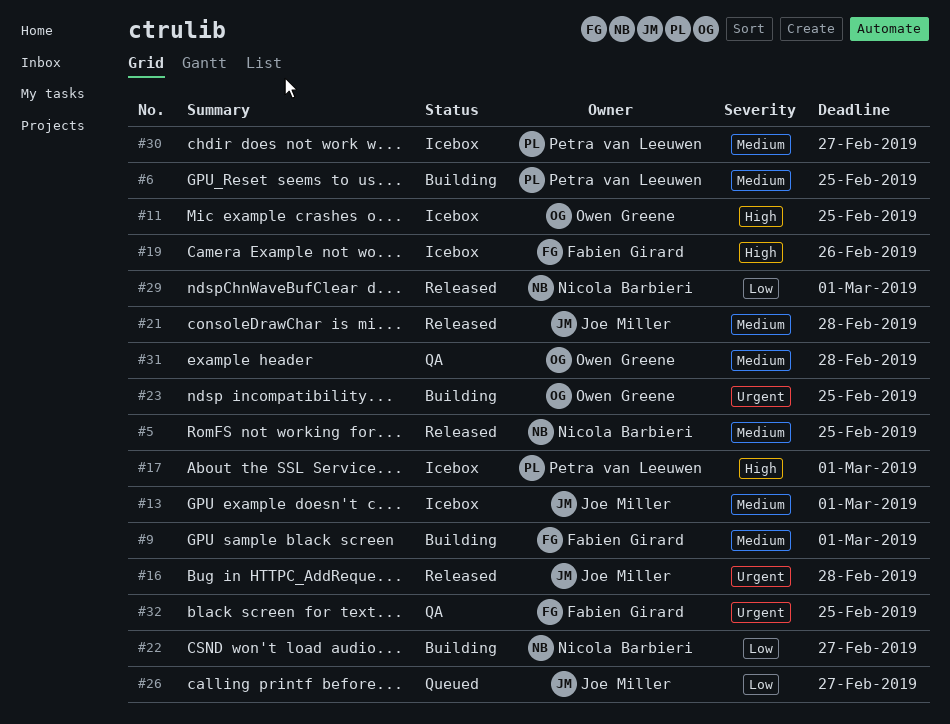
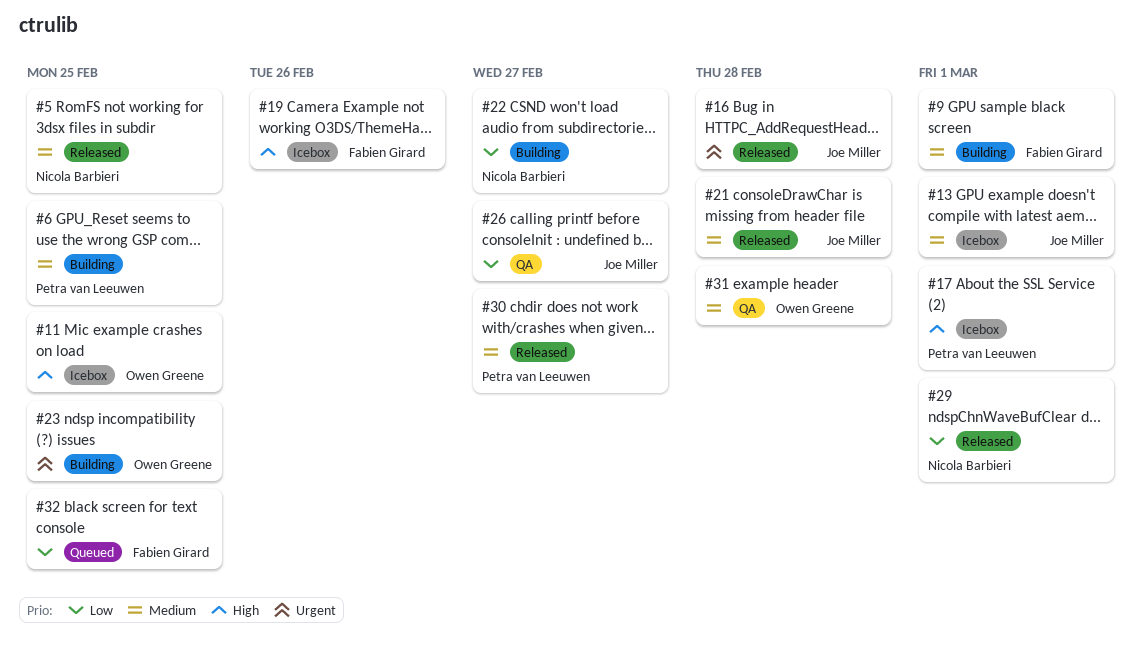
#26, status: Queued -> QA
#30, status: Icebox -> Released
#32, status: QA -> Queued
#32, priority: Urgent -> Low

